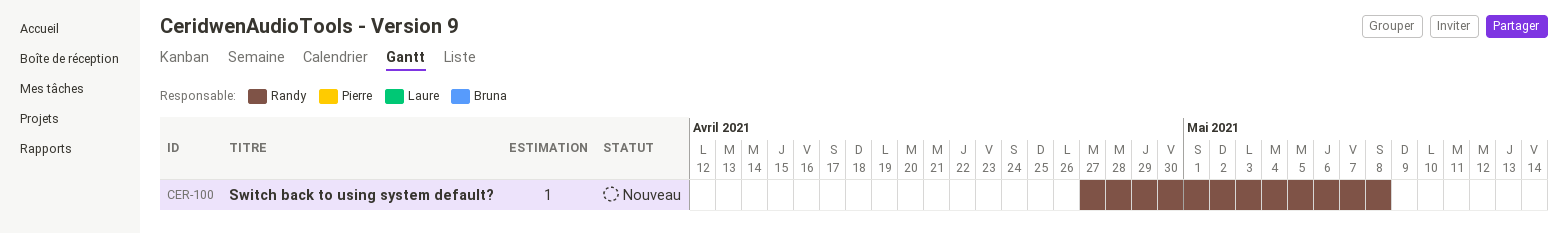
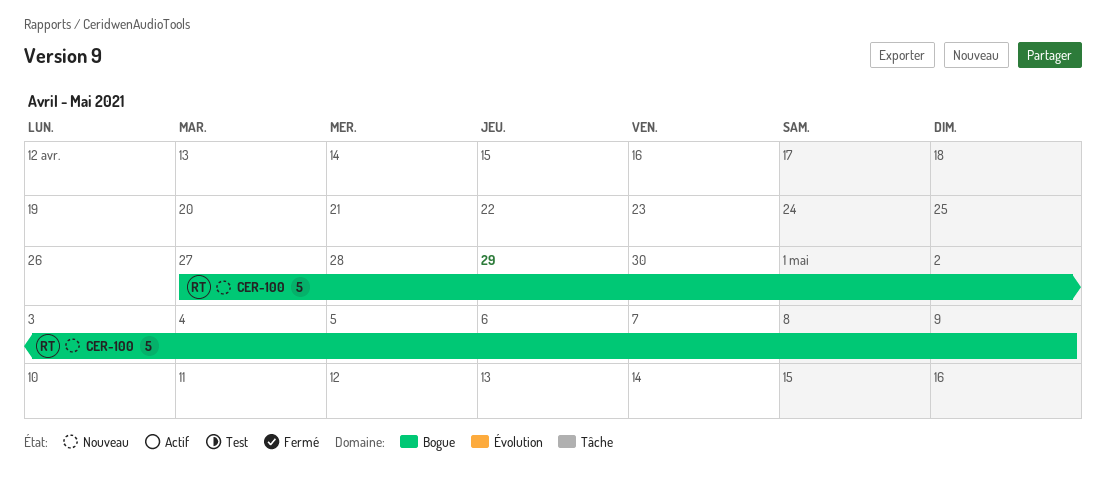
CER-100, estimate: 1 -> 5
CER-100, due: May 8 -> May 9

